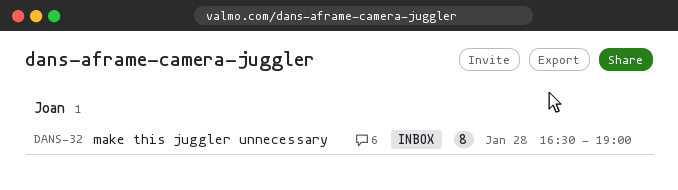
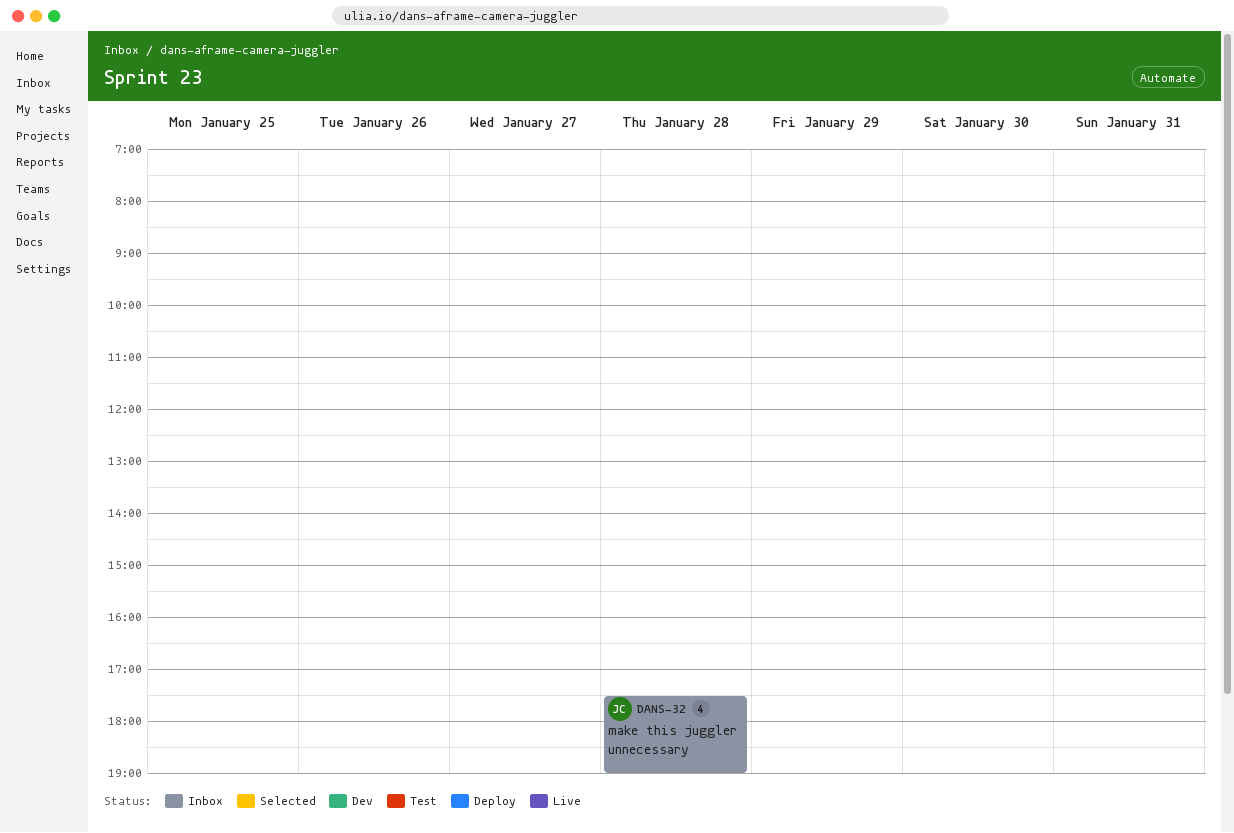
DANS-32, estimate: 8 -> 4
DANS-32, begins: 16:30 -> 17:30

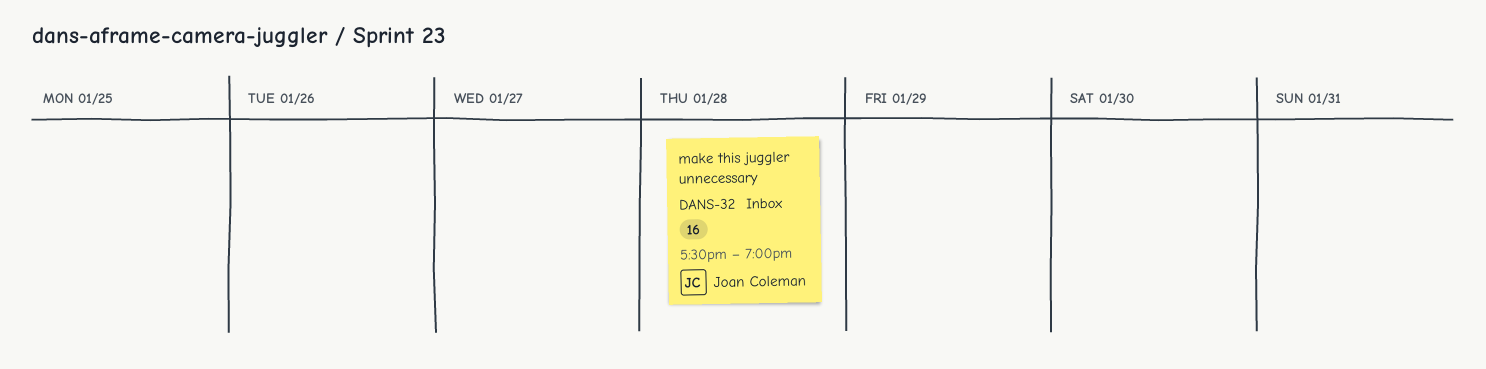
DANS-32, estimate: 4 -> 16

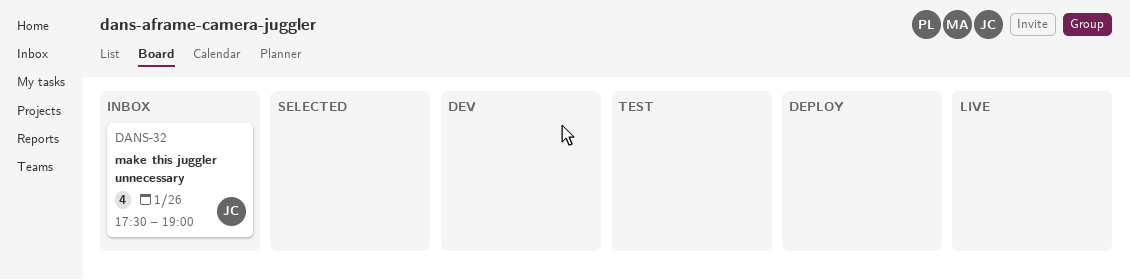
DANS-32, estimate: 16 -> 4
DANS-32, day: Jan 28 -> Jan 26

